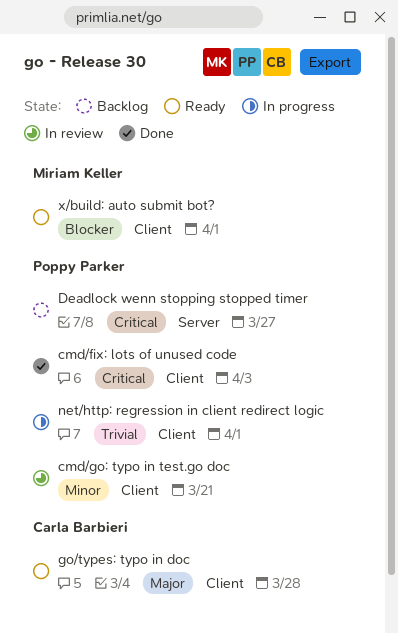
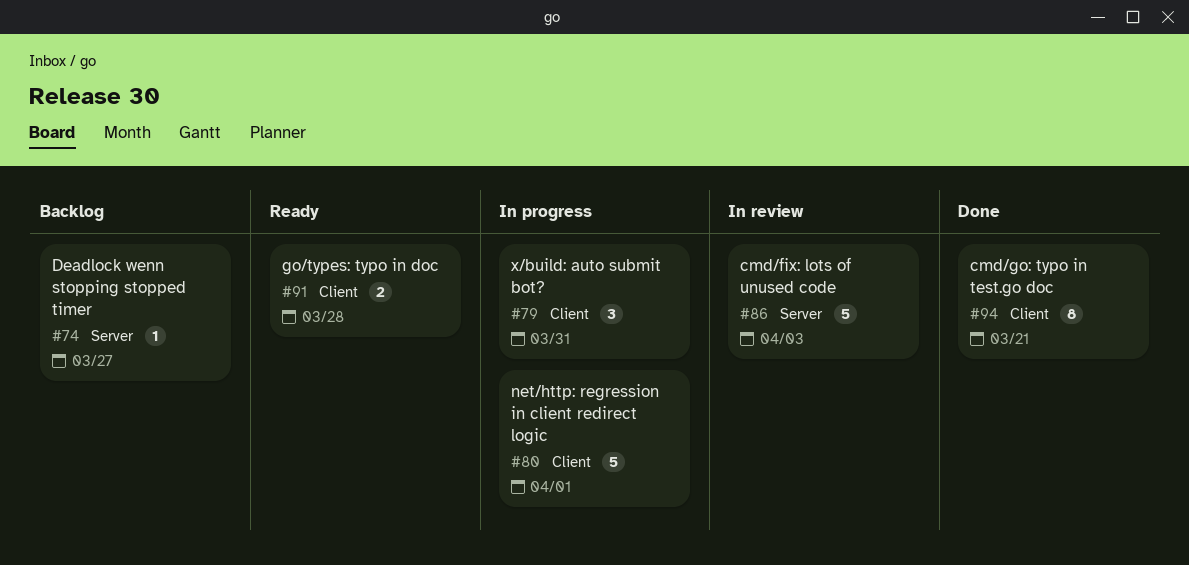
cmd/fix: lots of unused code, status: Done -> In review
cmd/fix: lots of unused code, label: Client -> Server
cmd/go: typo in test.go doc, status: In review -> Done
x/build: auto submit bot?, status: Ready -> In progress
x/build: auto submit bot?, due: Apr 1 -> Mar 31

